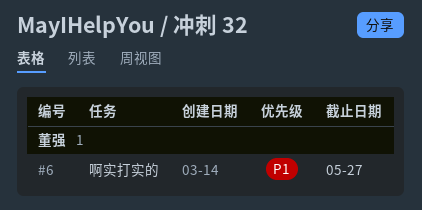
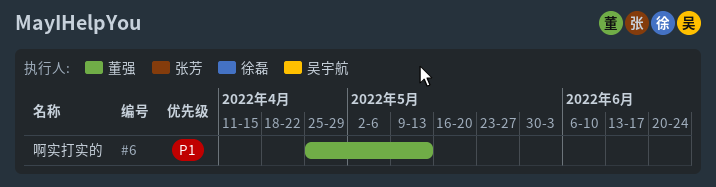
#6, due: May 27 -> May 13

